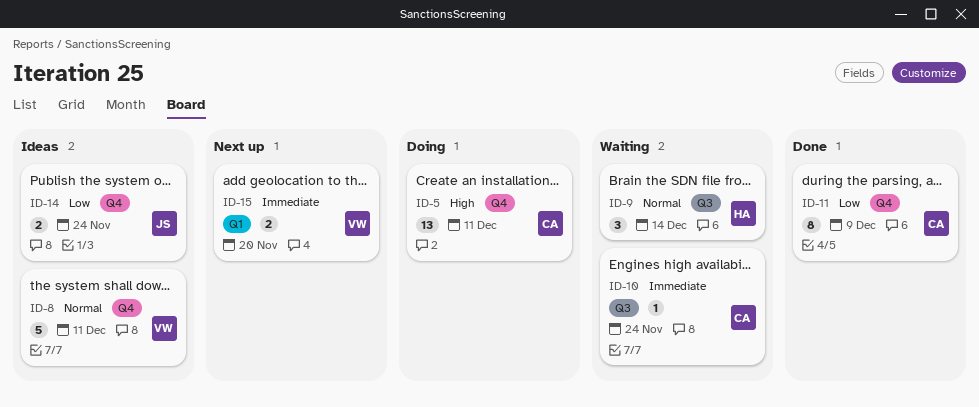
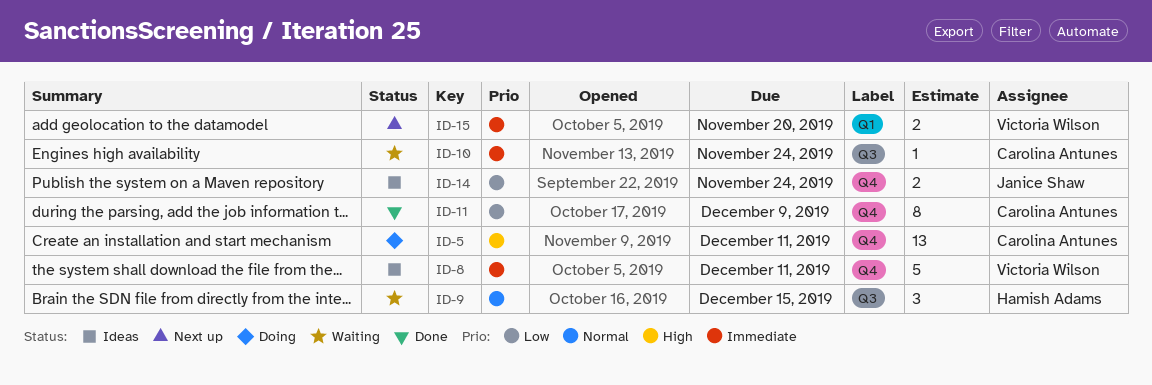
ID-8, priority: Normal -> Immediate
ID-9, due: Dec 14 -> Dec 15

